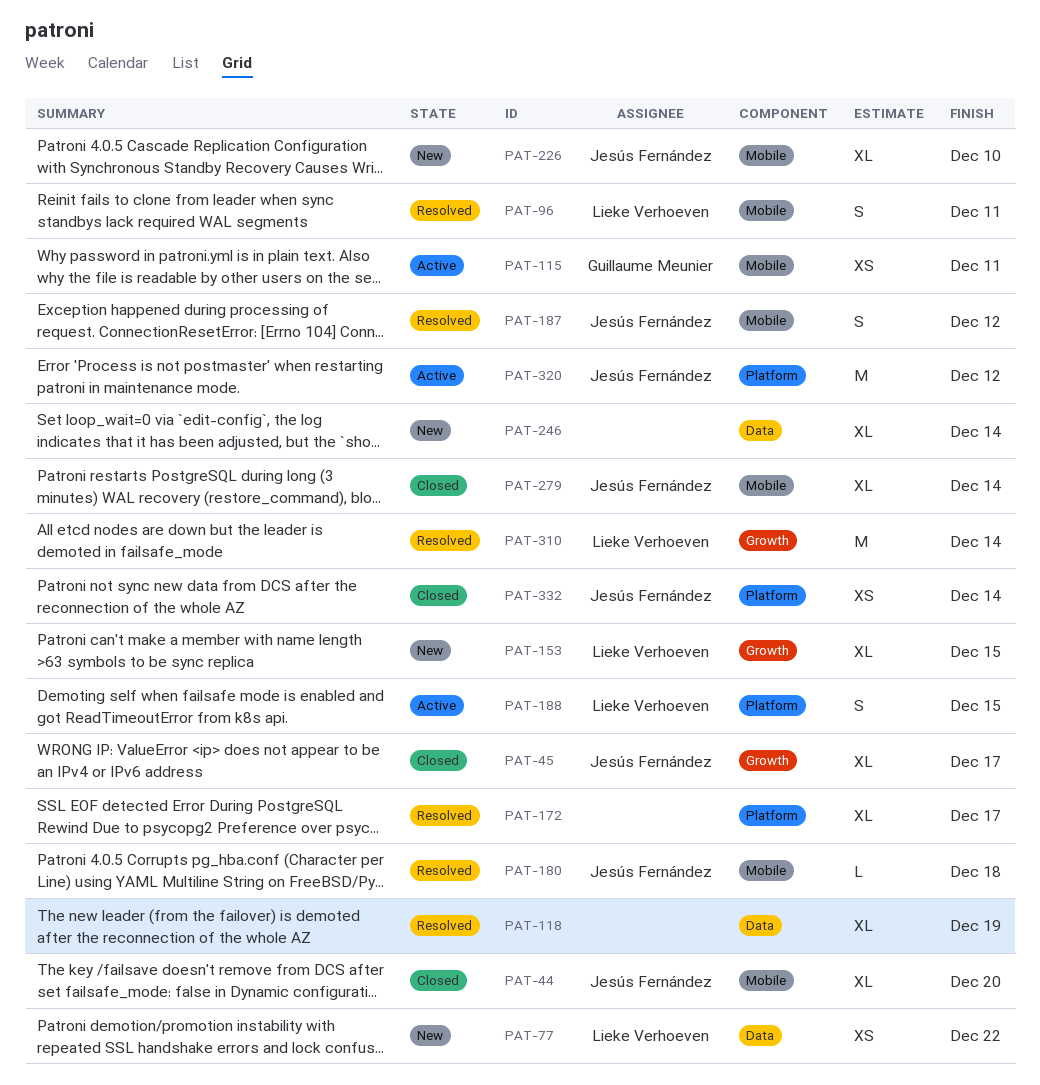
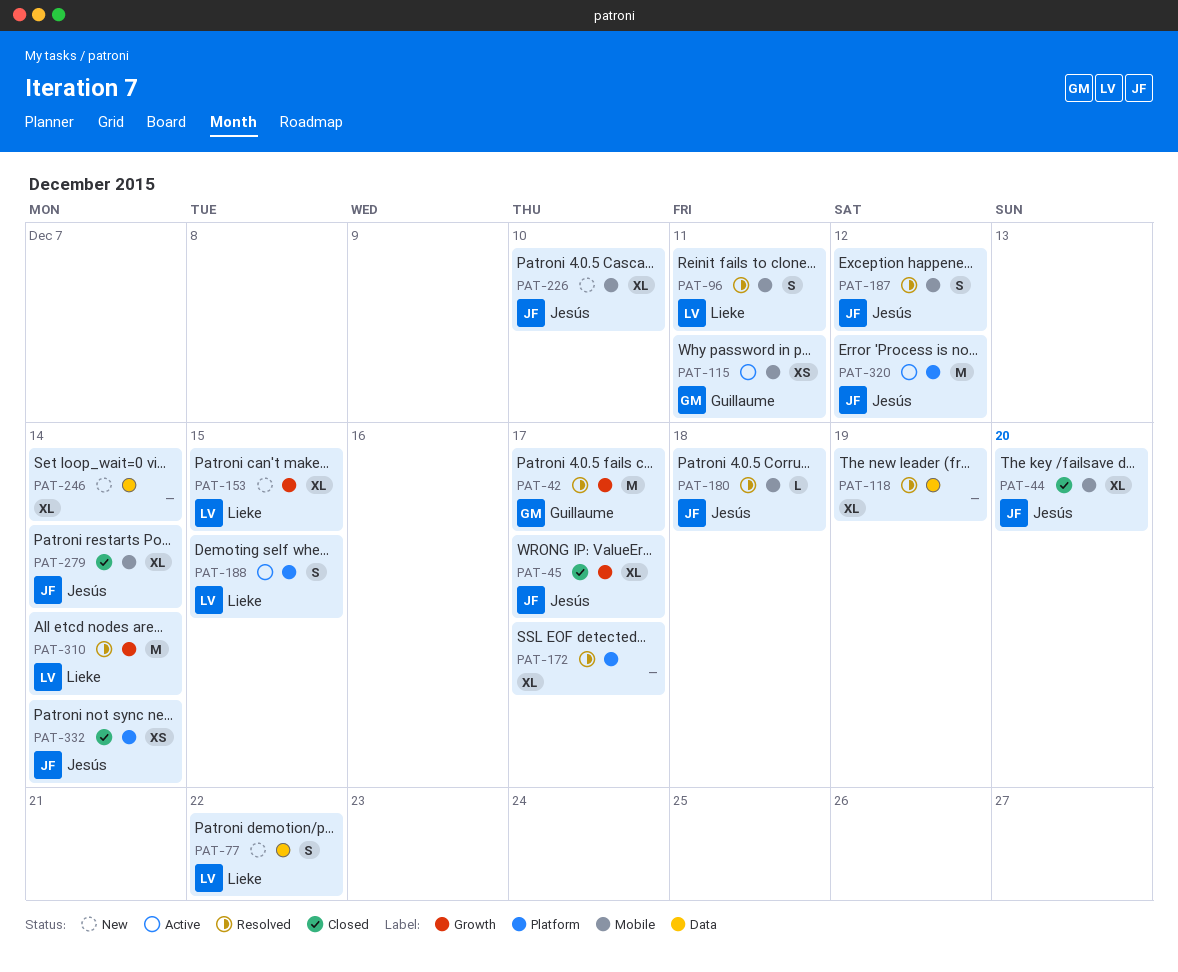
PAT-42: none -> present
PAT-77, estimate: XS -> S

